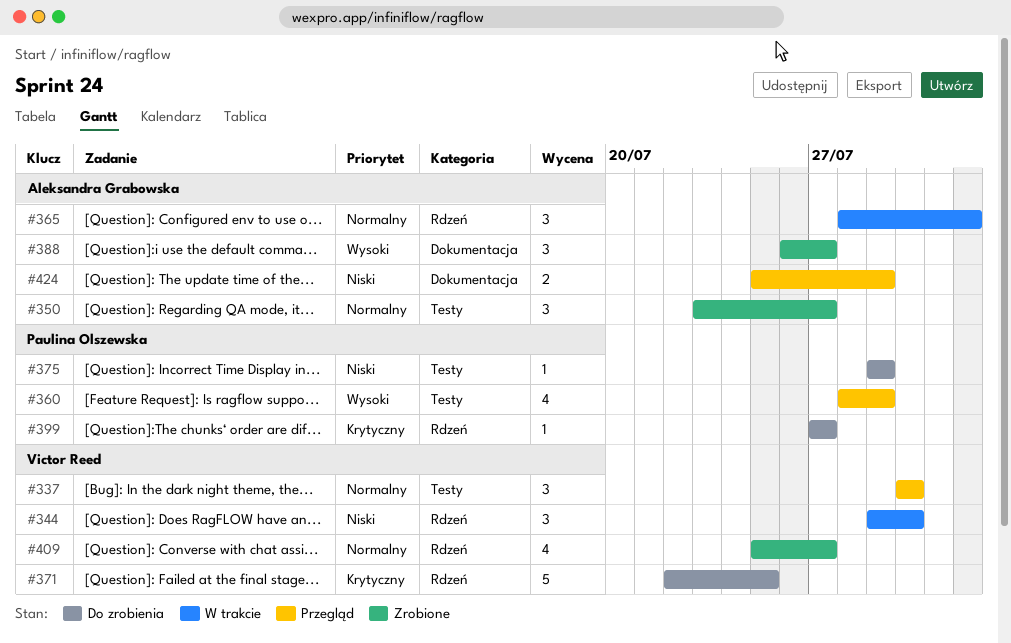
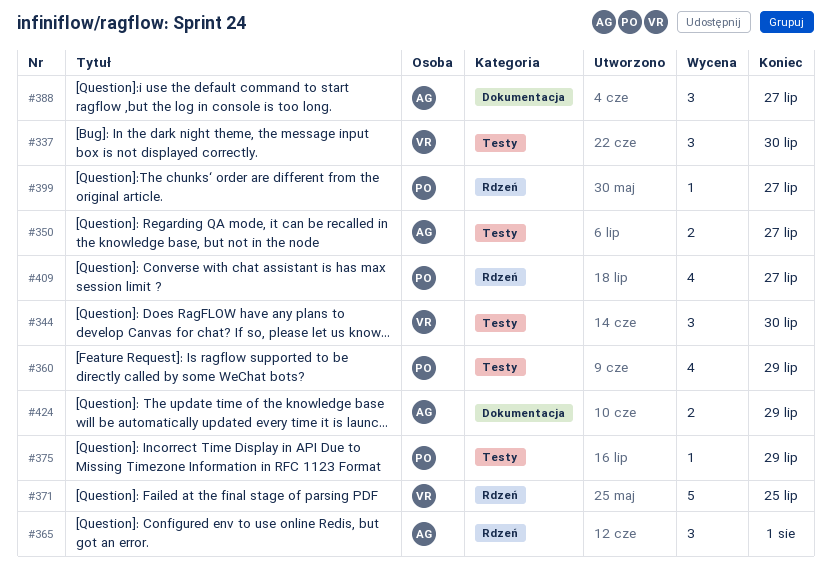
#344, label: Rdzeń -> Testy
#350, estimate: 3 -> 2
#409, owner: Victor Reed -> Paulina Olszewska

